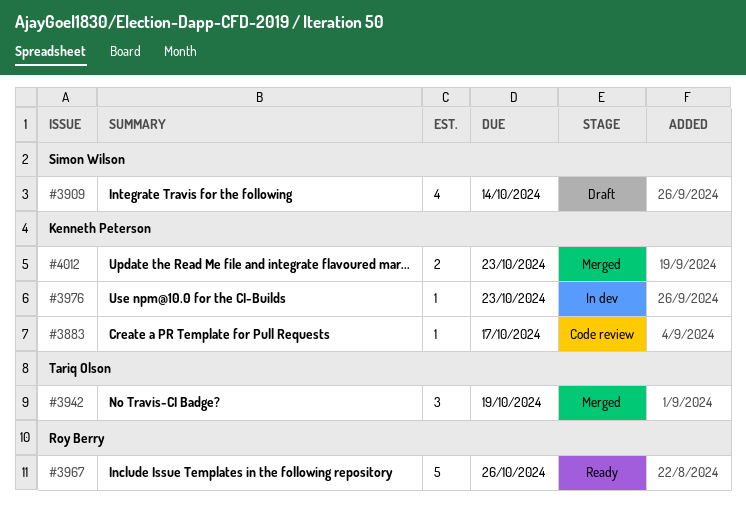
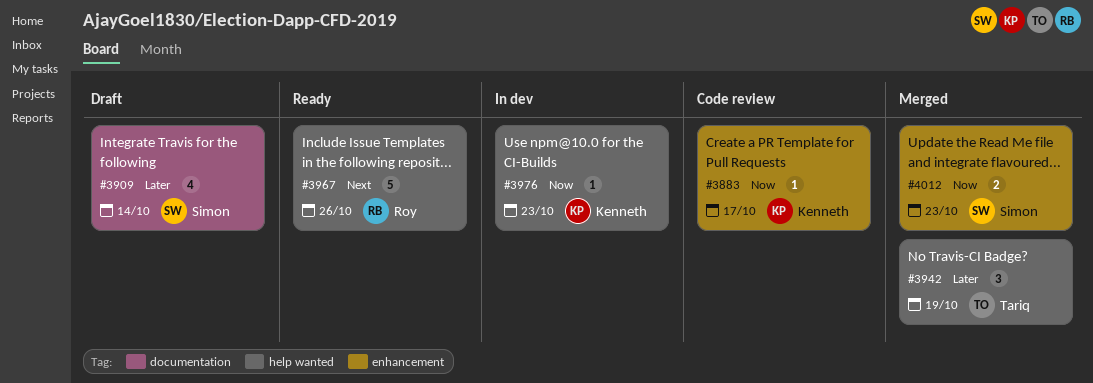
#4012, owner: Kenneth Peterson -> Simon Wilson

